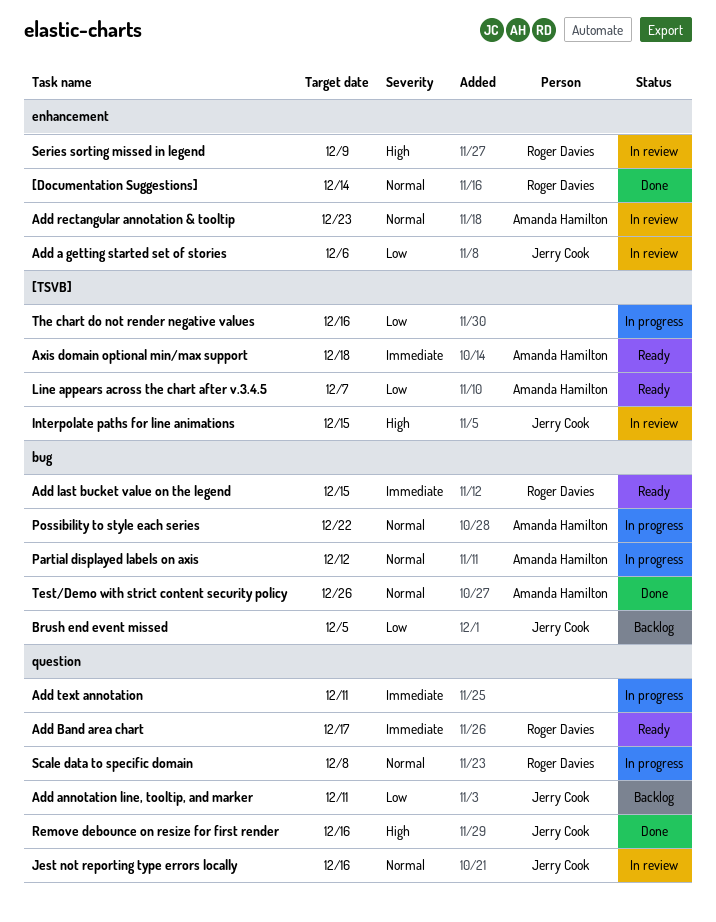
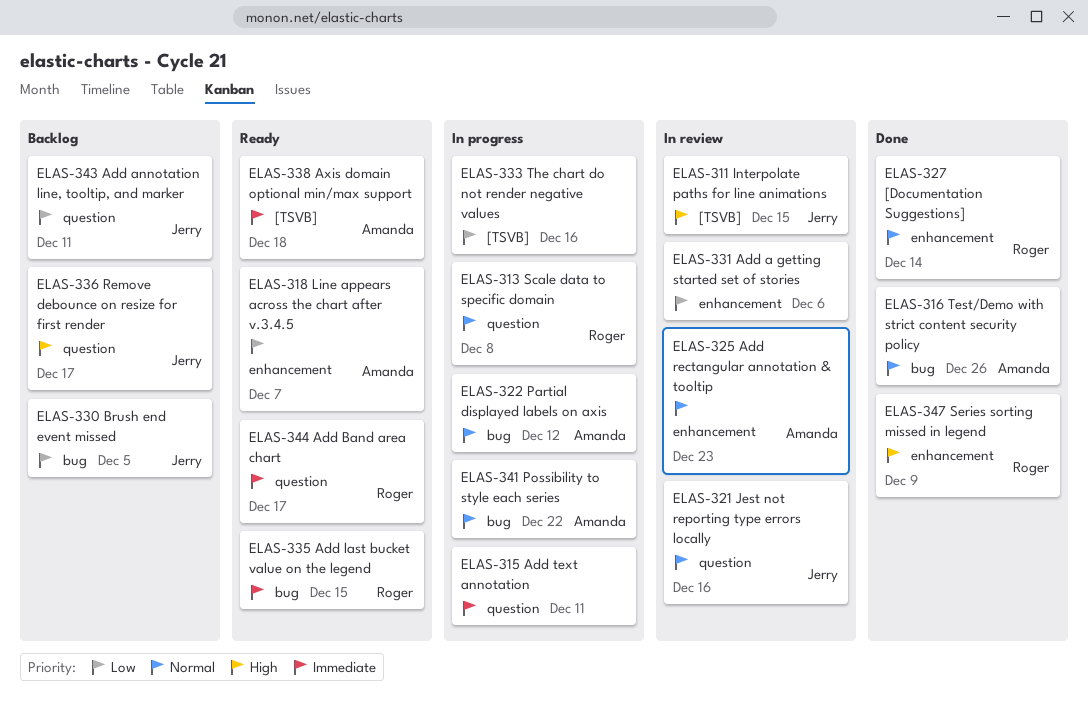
Add a getting started set of stories, owner: Jerry Cook -> none
Line appears across the chart after v.3.4.5, label: [TSVB] -> enhancement
Remove debounce on resize for first render, status: Done -> Backlog
Remove debounce on resize for first render, due: Dec 16 -> Dec 17
Series sorting missed in legend, status: In review -> Done

